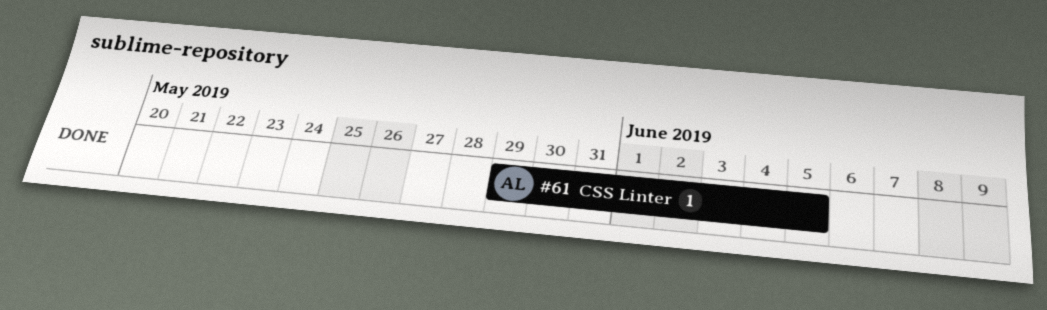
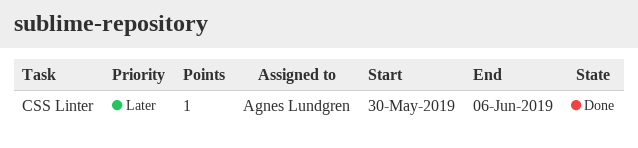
CSS Linter, start: May 29 -> May 30
CSS Linter, due: Jun 5 -> Jun 6

